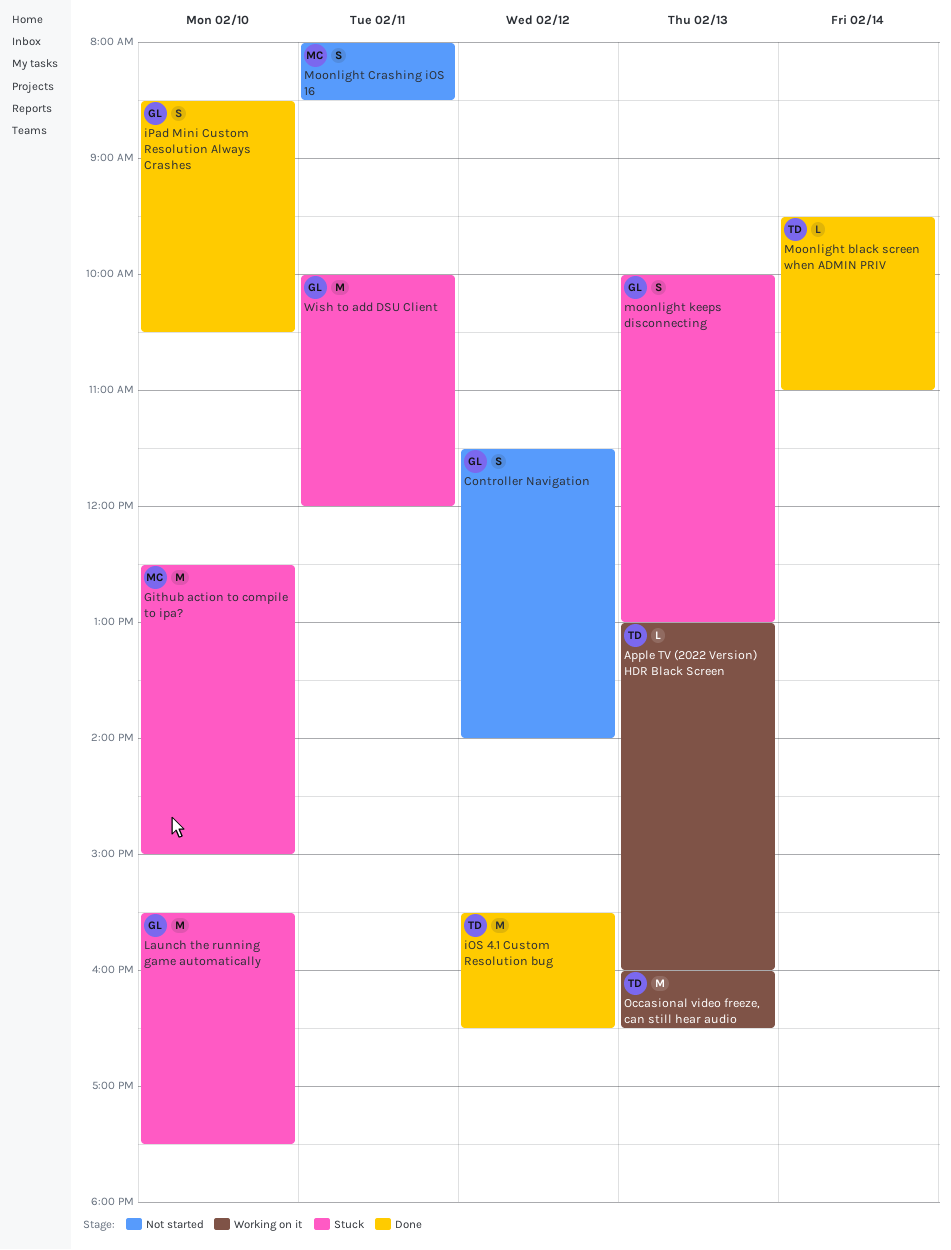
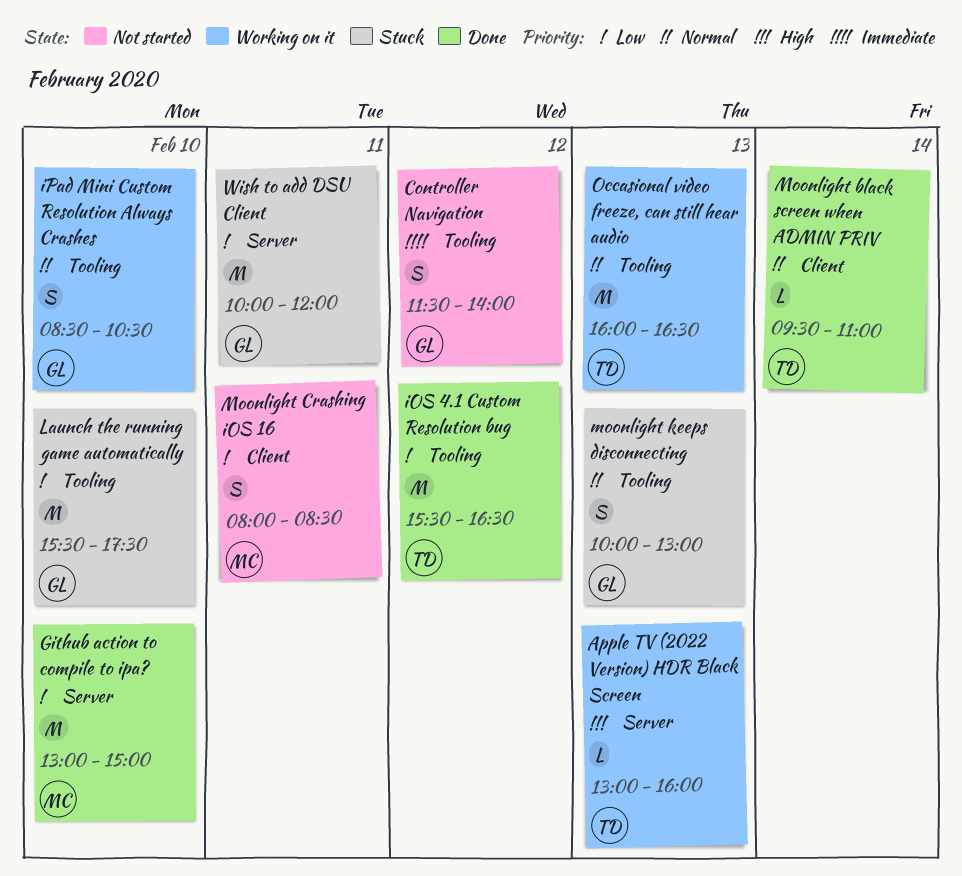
Github action to compile to ipa?, status: Stuck -> Done
Github action to compile to ipa?, begins: 12:30 -> 13:00
iPad Mini Custom Resolution Always Crashes, status: Done -> Working on it

